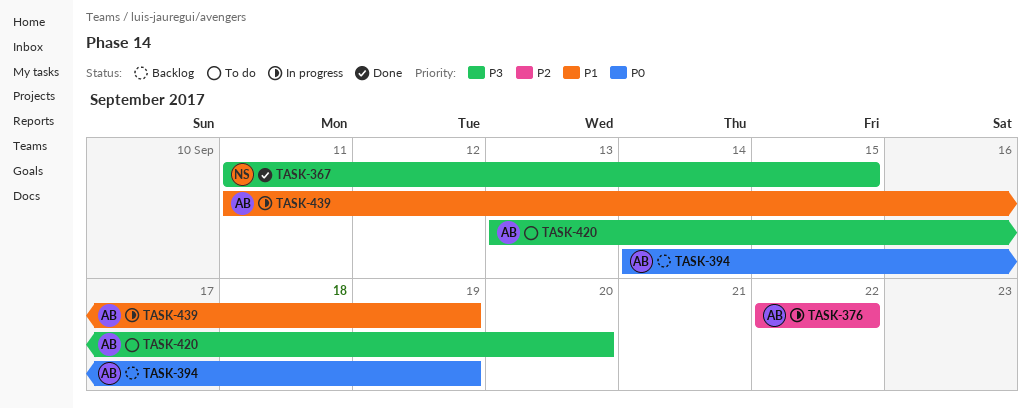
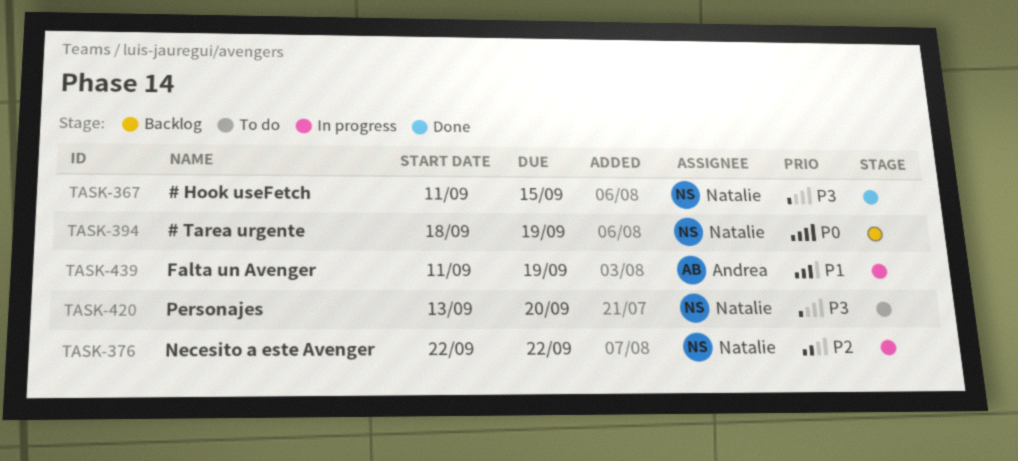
TASK-376, owner: Andrea -> Natalie
TASK-394, owner: Andrea -> Natalie
TASK-394, start: Sep 14 -> Sep 18
TASK-420, owner: Andrea -> Natalie

